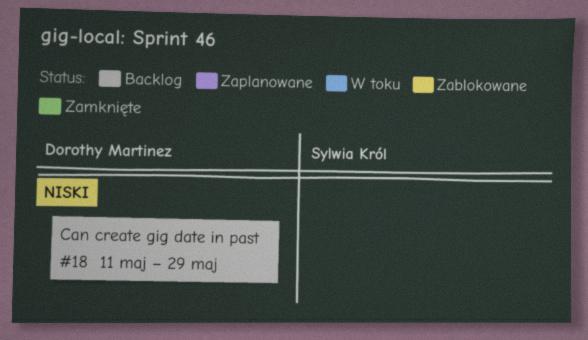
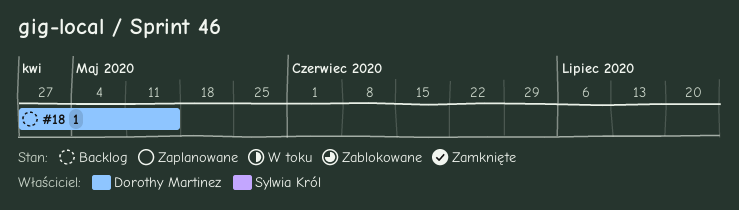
#18, start: May 11 -> Apr 27
#18, due: May 29 -> May 15

